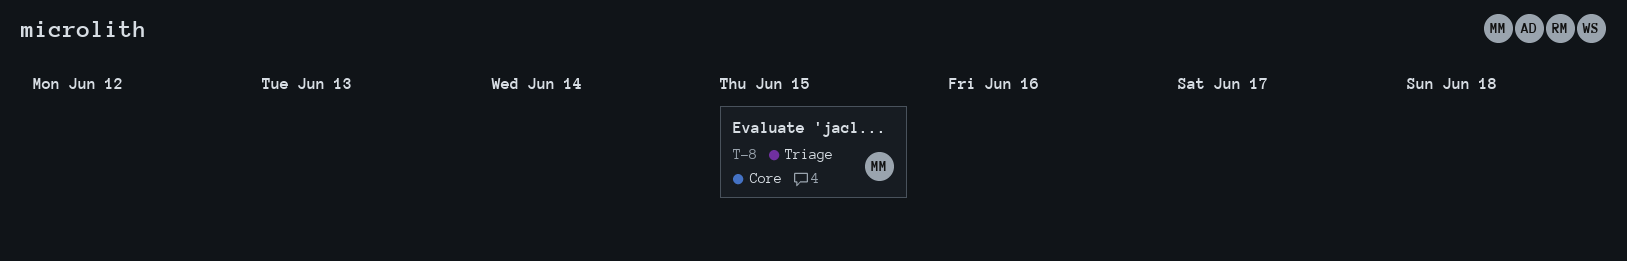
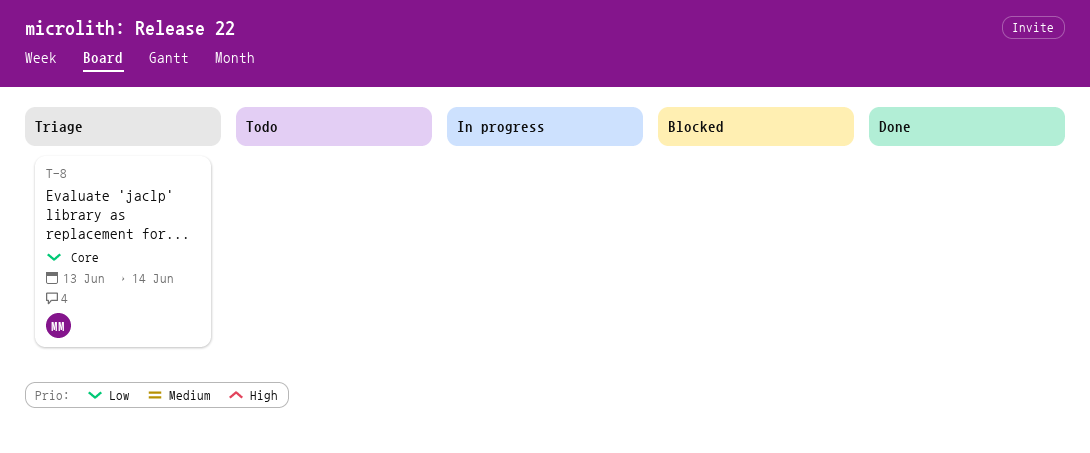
T-8, due: Jun 15 -> Jun 14

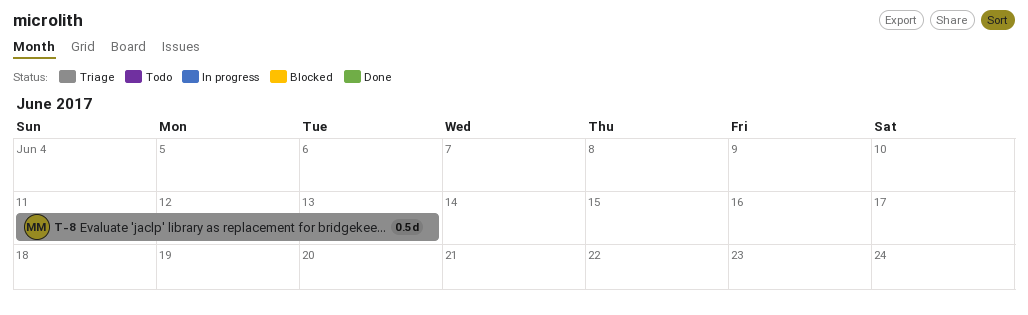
T-8, start: Jun 13 -> Jun 11
T-8, due: Jun 14 -> Jun 13

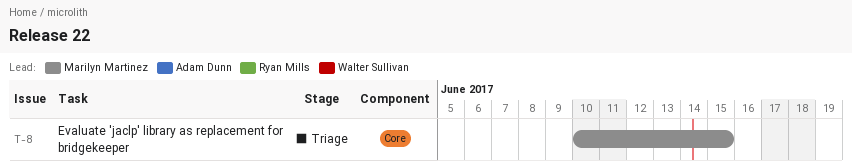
T-8, start: Jun 11 -> Jun 10
T-8, due: Jun 13 -> Jun 15

